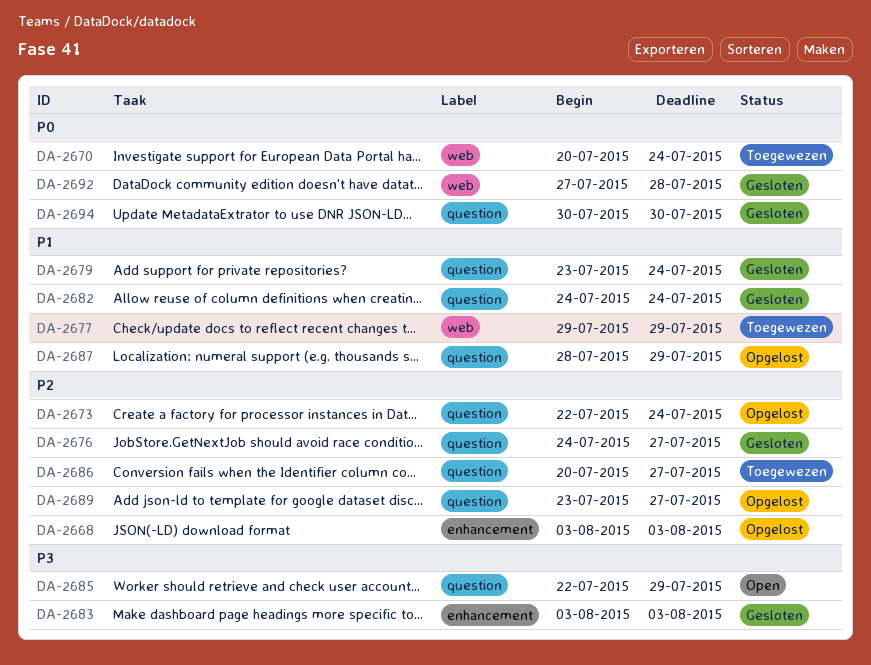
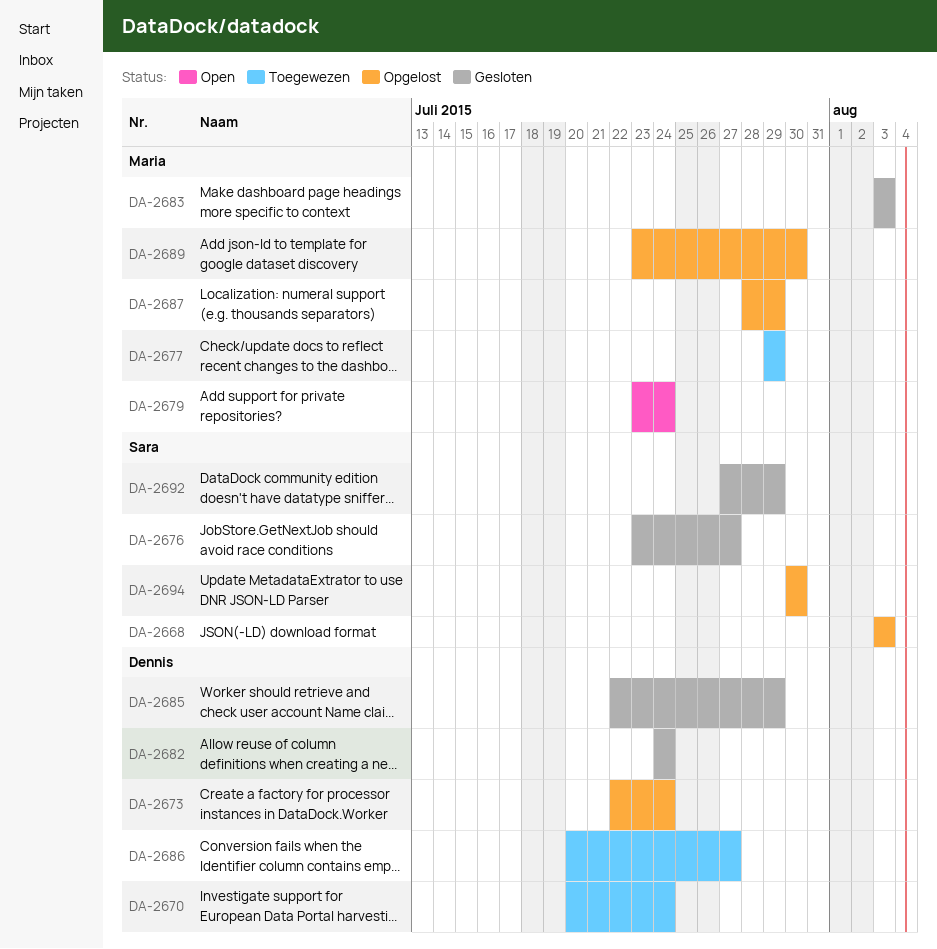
DA-2676, start: Jul 24 -> Jul 23
DA-2679, status: Gesloten -> Open
DA-2685, status: Open -> Gesloten
DA-2689, due: Jul 27 -> Jul 30
DA-2692, due: Jul 28 -> Jul 29
DA-2694, status: Gesloten -> Opgelost

